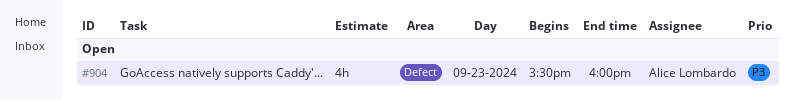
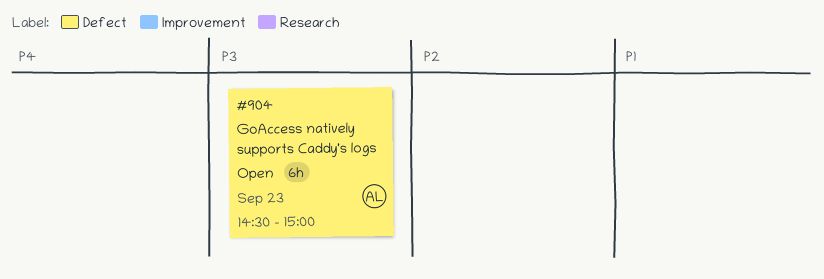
#904, estimate: 4h -> 6h
#904, begins: 15:30 -> 14:30
#904, ends: 16:00 -> 15:00

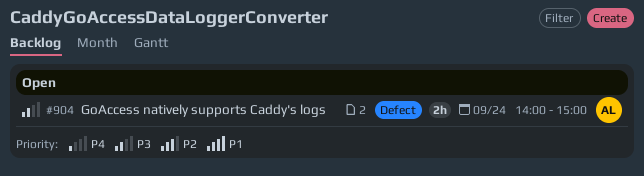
#904, estimate: 6h -> 2h
#904, day: Sep 23 -> Sep 24
#904, begins: 14:30 -> 14:00

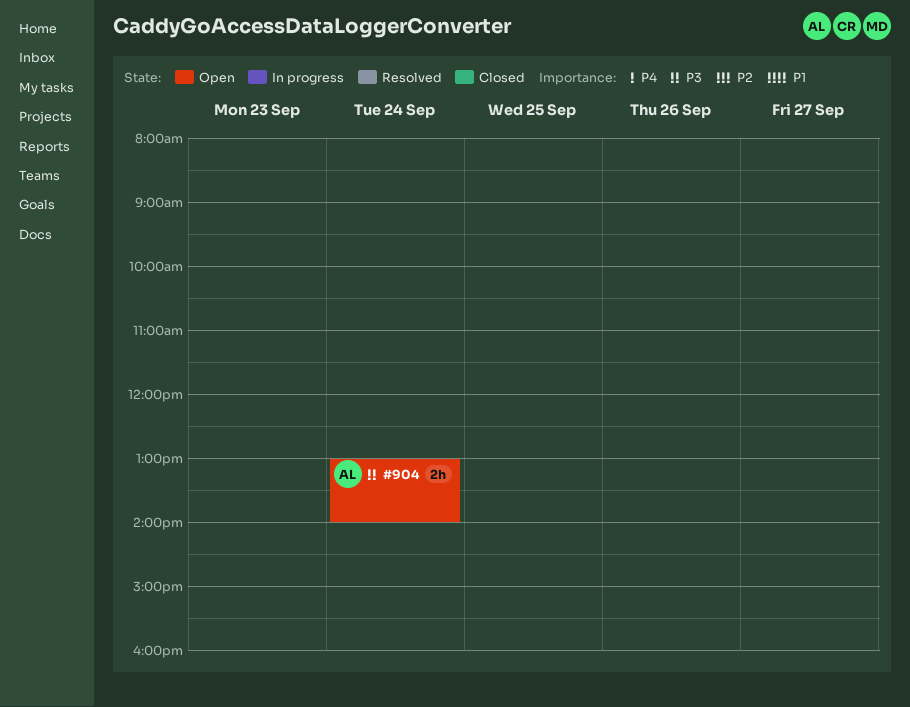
#904, begins: 14:00 -> 13:00
#904, ends: 15:00 -> 14:00

